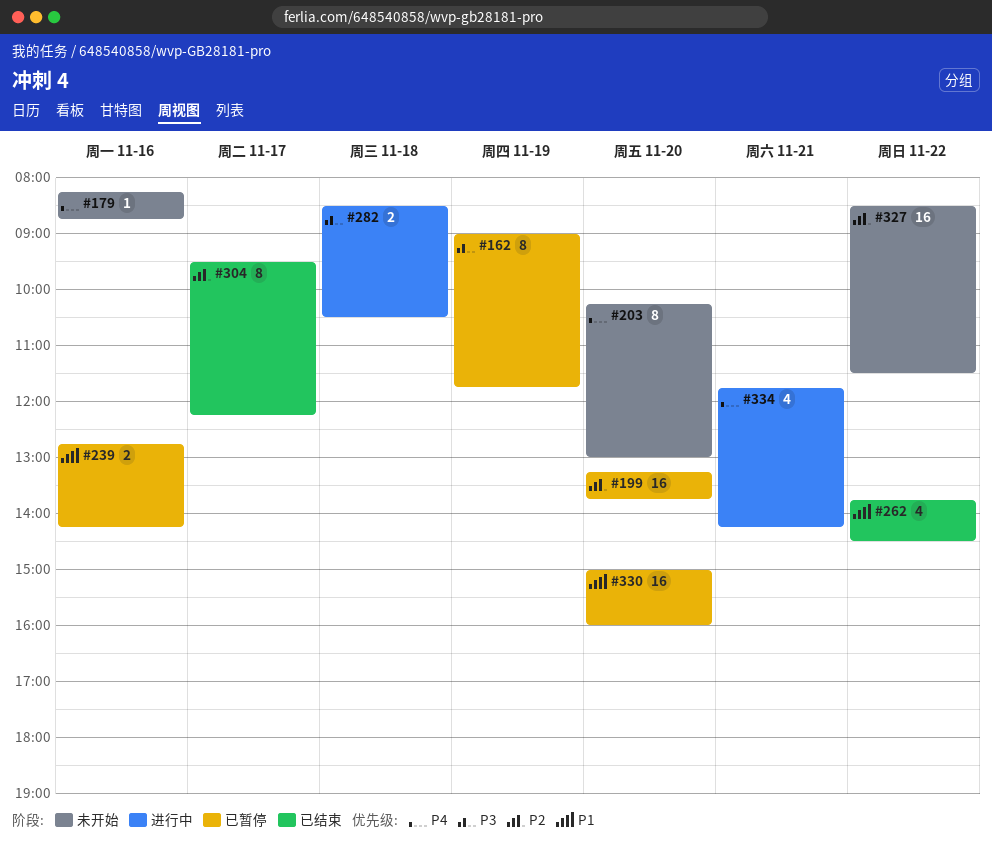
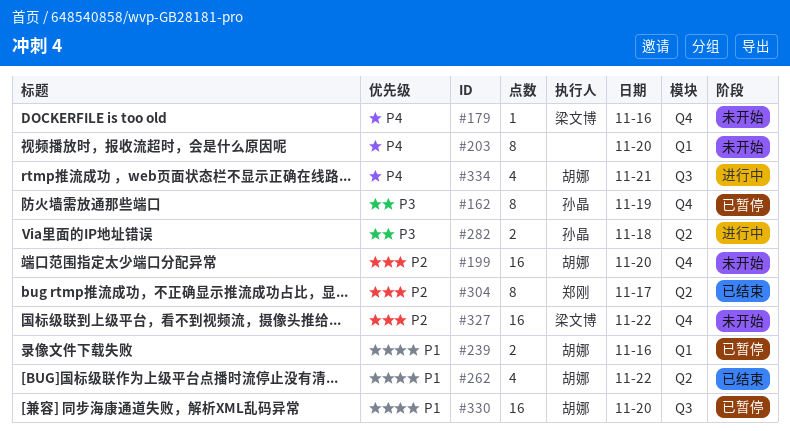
#199, status: 已暂停 -> 未开始

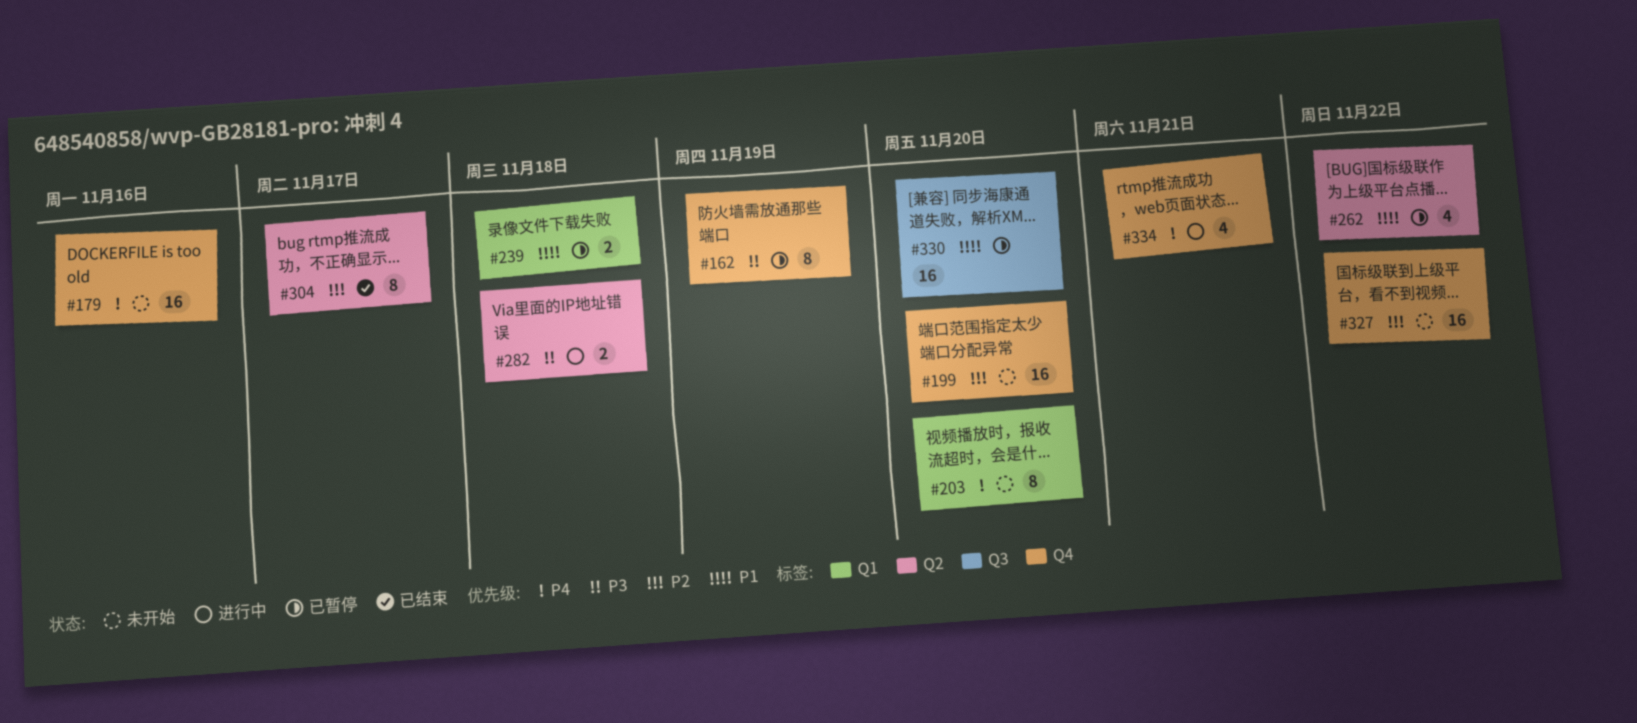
#179, estimate: 1 -> 16
#239, day: Nov 16 -> Nov 18
#262, status: 已结束 -> 已暂停
#334, label: Q3 -> Q4

